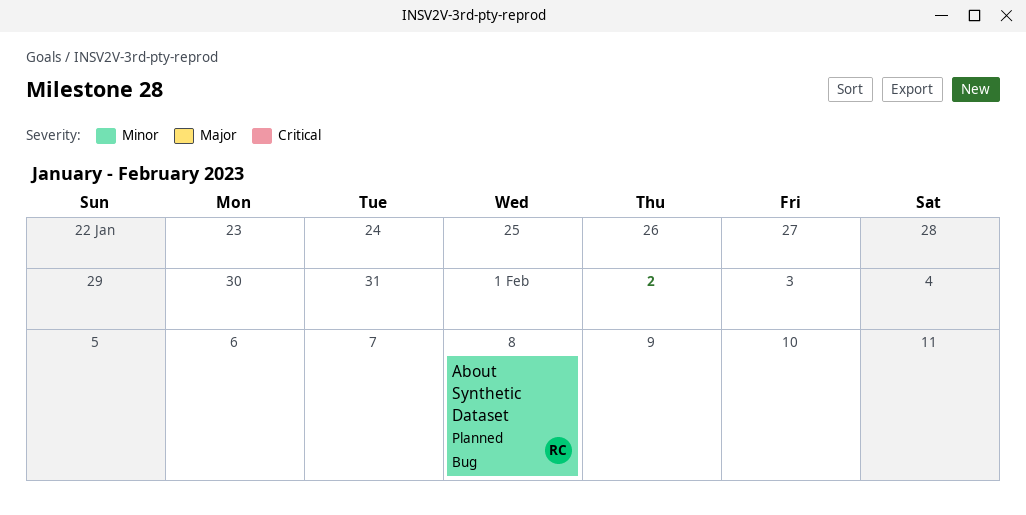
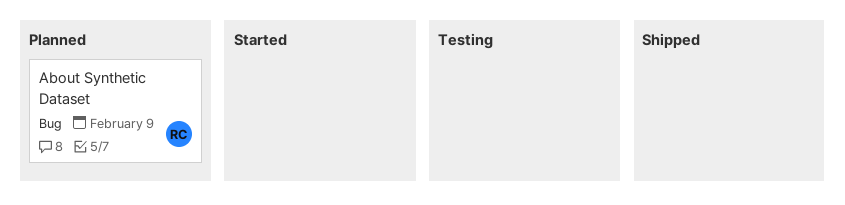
About Synthetic Dataset, due: Feb 8 -> Feb 9

